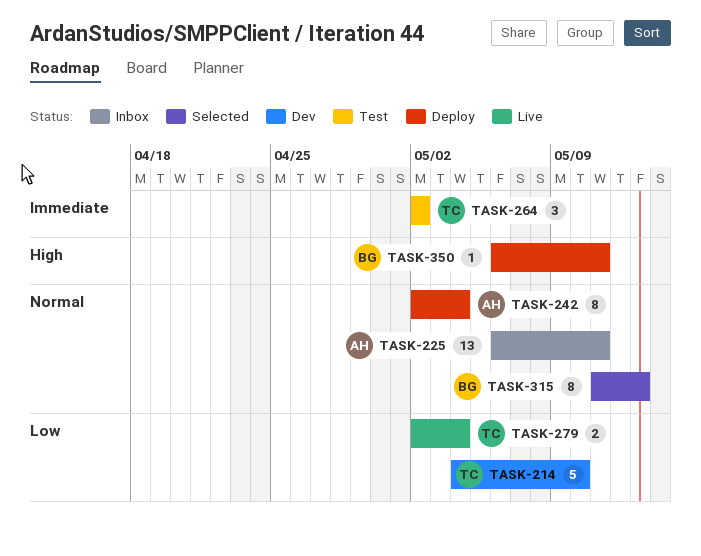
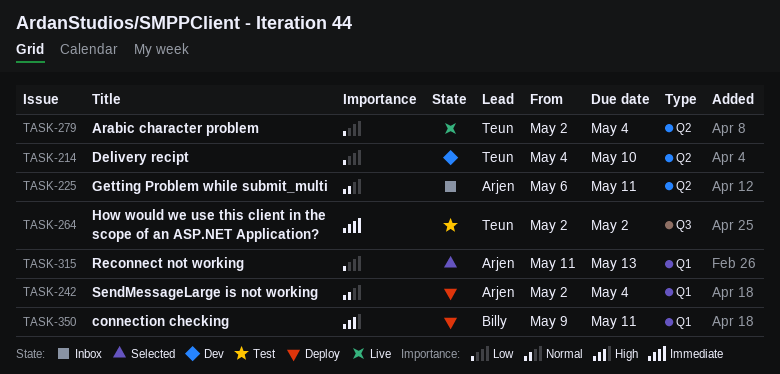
TASK-315, owner: Billy -> Arjen
TASK-315, priority: Normal -> Low
TASK-350, start: May 6 -> May 9

